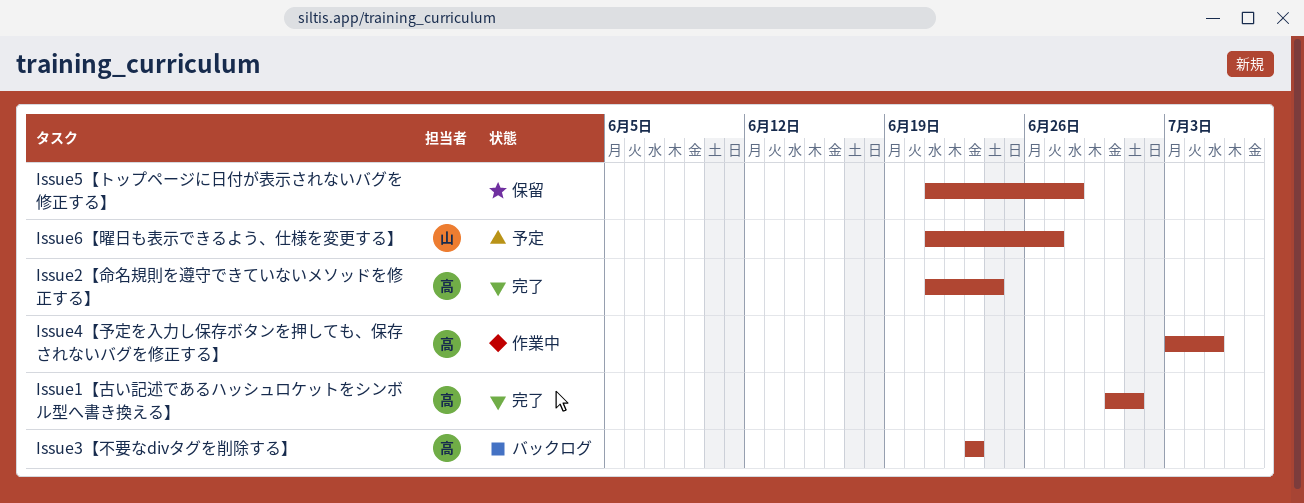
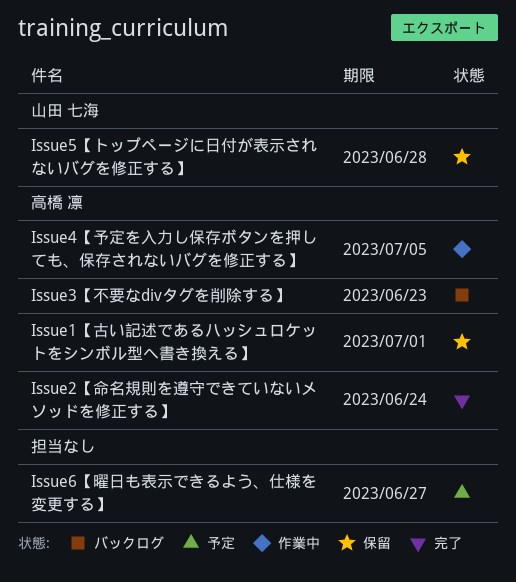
Issue1【古い記述であるハッシュロケットをシンボル型へ書き換える】, status: 完了 -> 保留
Issue5【トップページに日付が表示されないバグを修正する】, owner: none -> 山田 七海
Issue6【曜日も表示できるよう、仕様を変更する】, owner: 山田 七海 -> none

